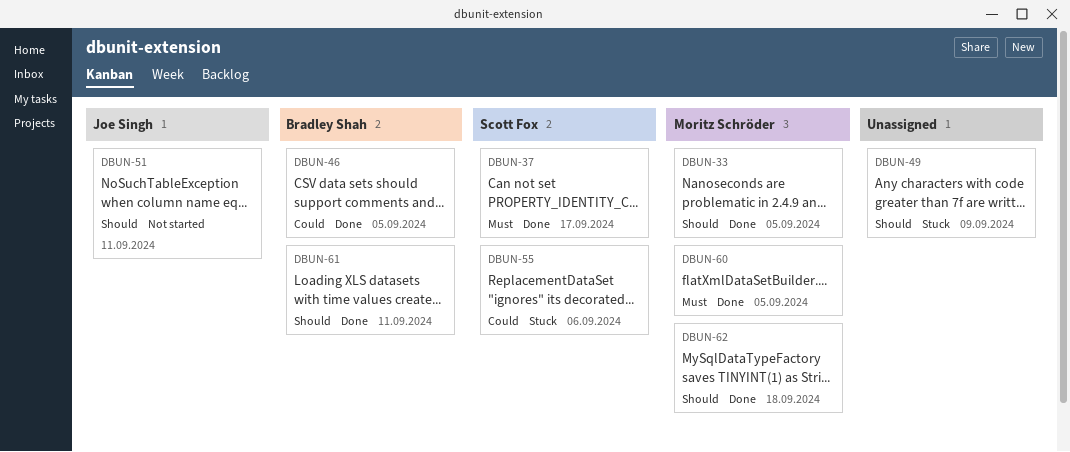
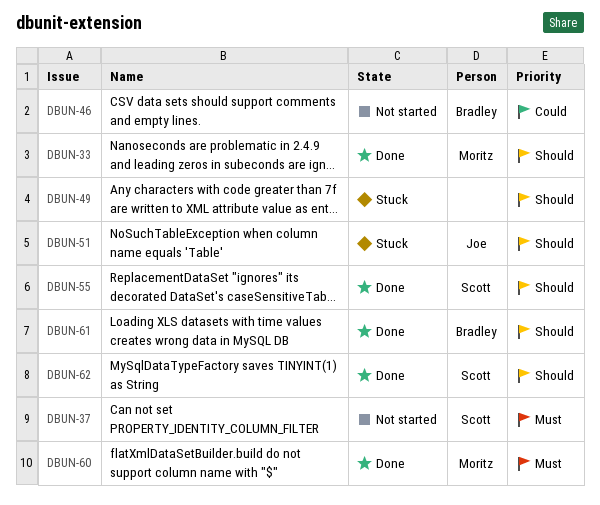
DBUN-37, status: Done -> Not started
DBUN-46, status: Done -> Not started
DBUN-51, status: Not started -> Stuck
DBUN-55, status: Stuck -> Done
DBUN-55, priority: Could -> Should
DBUN-62, owner: Moritz Schröder -> Scott Fox

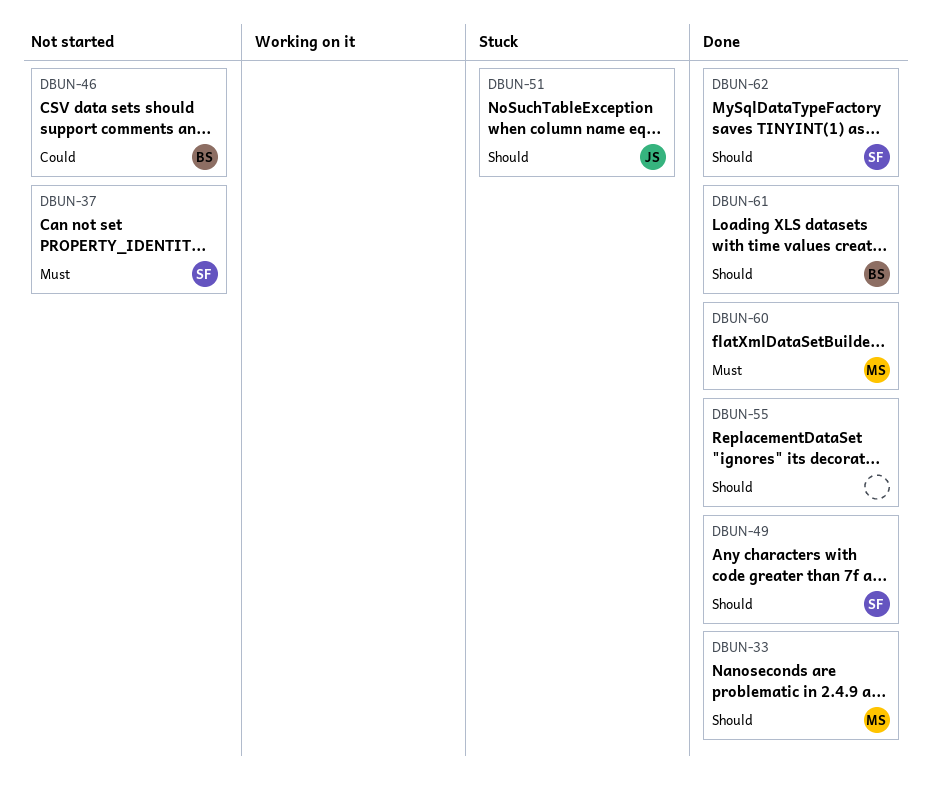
DBUN-49, status: Stuck -> Done
DBUN-49, owner: none -> Scott
DBUN-55, owner: Scott -> none

